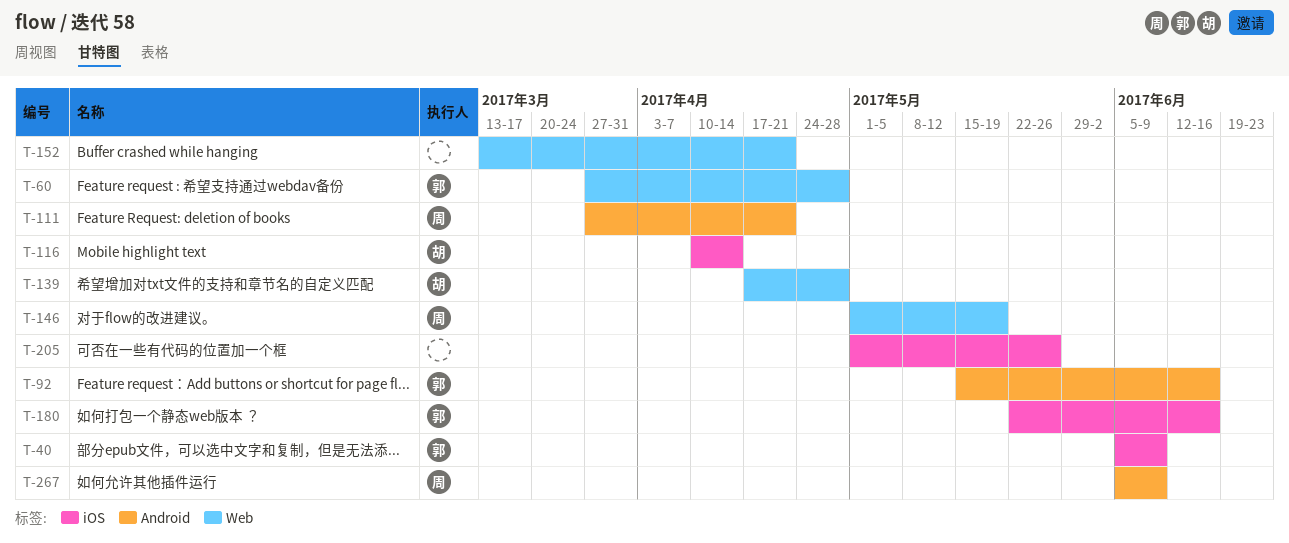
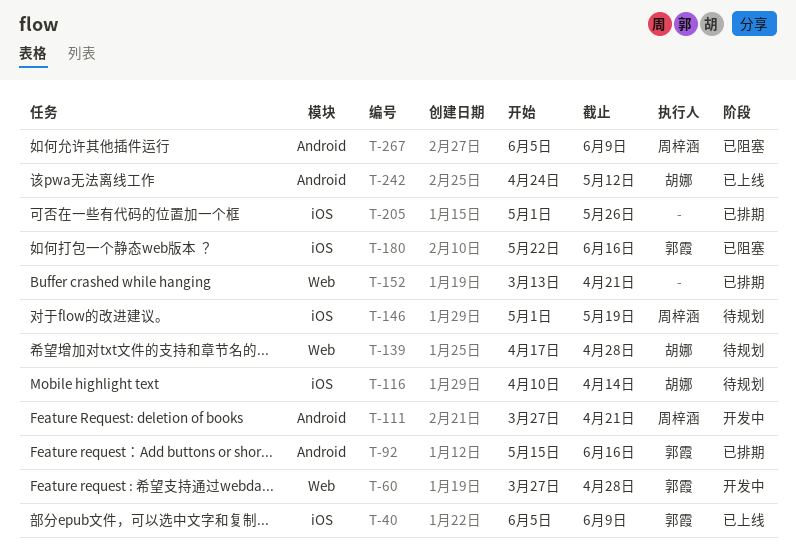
T-146, label: Web -> iOS
T-242: none -> present

